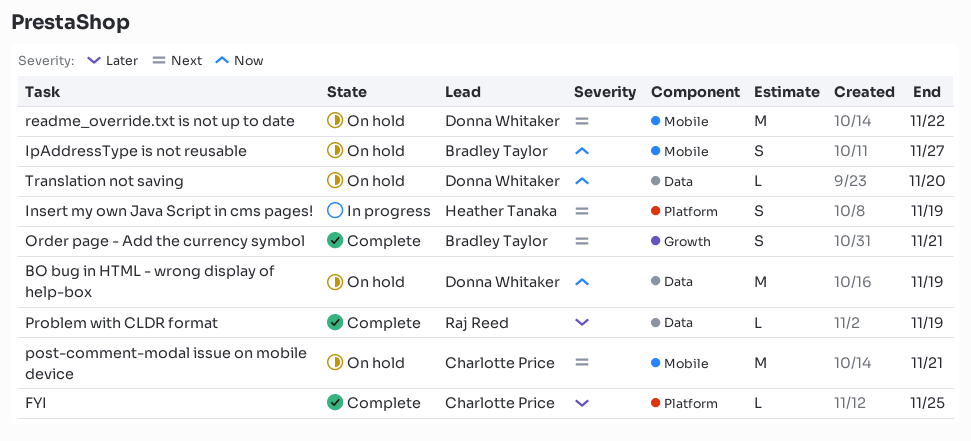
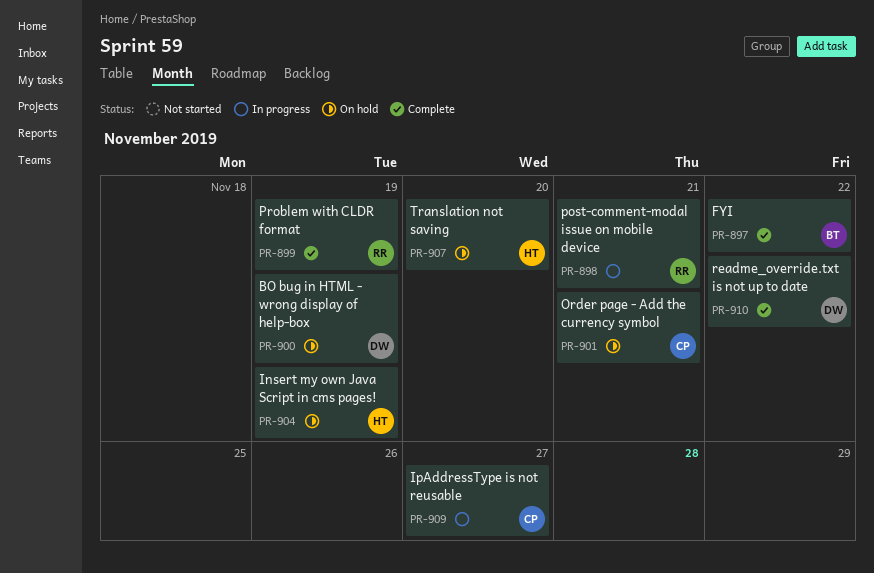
FYI, owner: Charlotte Price -> Bradley Taylor
FYI, due: Nov 25 -> Nov 22
Insert my own Java Script in cms pages!, status: In progress -> On hold
IpAddressType is not reusable, status: On hold -> In progress
IpAddressType is not reusable, owner: Bradley Taylor -> Charlotte Price
Order page - Add the currency symbol, status: Complete -> On hold
Order page - Add the currency symbol, owner: Bradley Taylor -> Charlotte Price
post-comment-modal issue on mobile device, status: On hold -> In progress
post-comment-modal issue on mobile device, owner: Charlotte Price -> Raj Reed
readme_override.txt is not up to date, status: On hold -> Complete
Translation not saving, owner: Donna Whitaker -> Heather Tanaka

